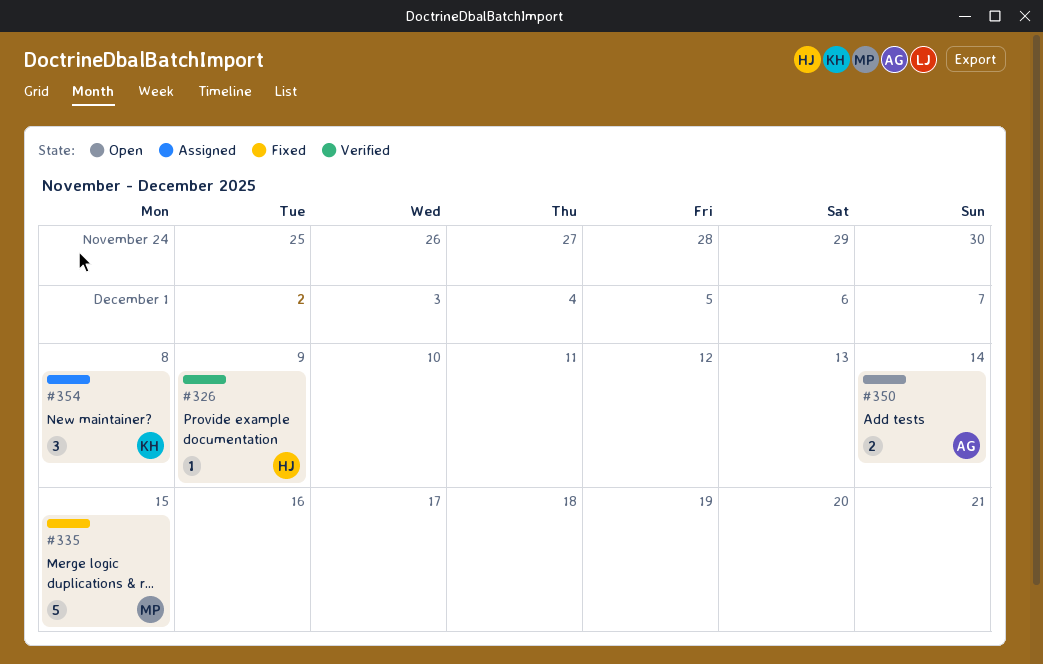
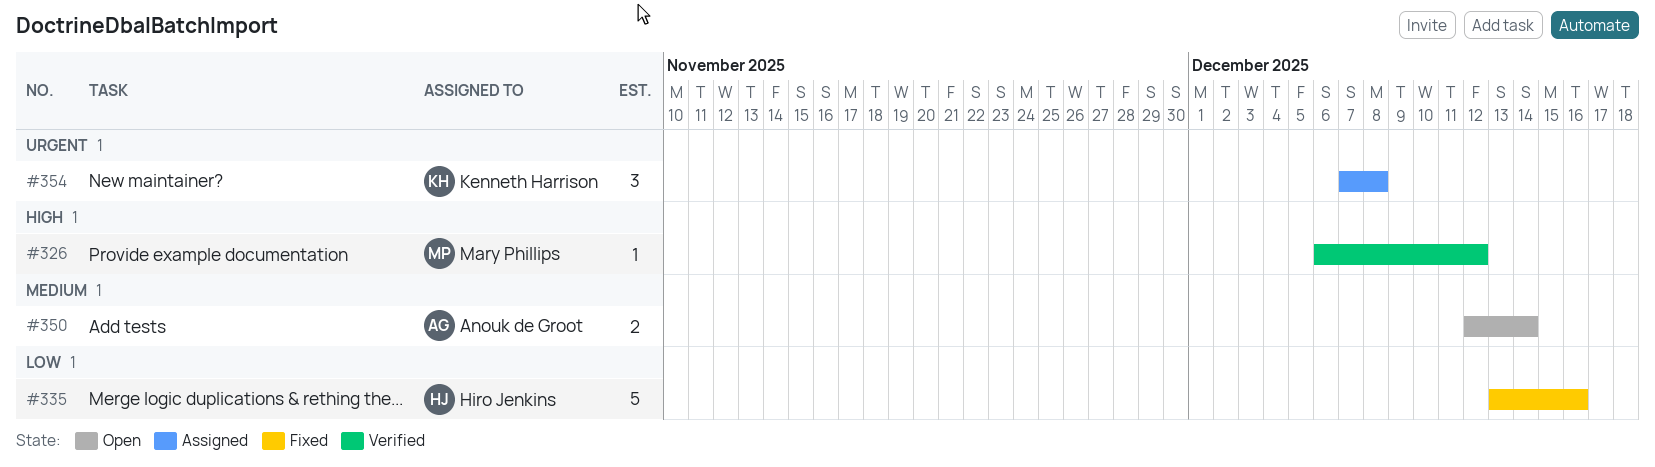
#326, owner: Hiro Jenkins -> Mary Phillips
#326, due: Dec 9 -> Dec 12
#335, owner: Mary Phillips -> Hiro Jenkins
#335, due: Dec 15 -> Dec 16

